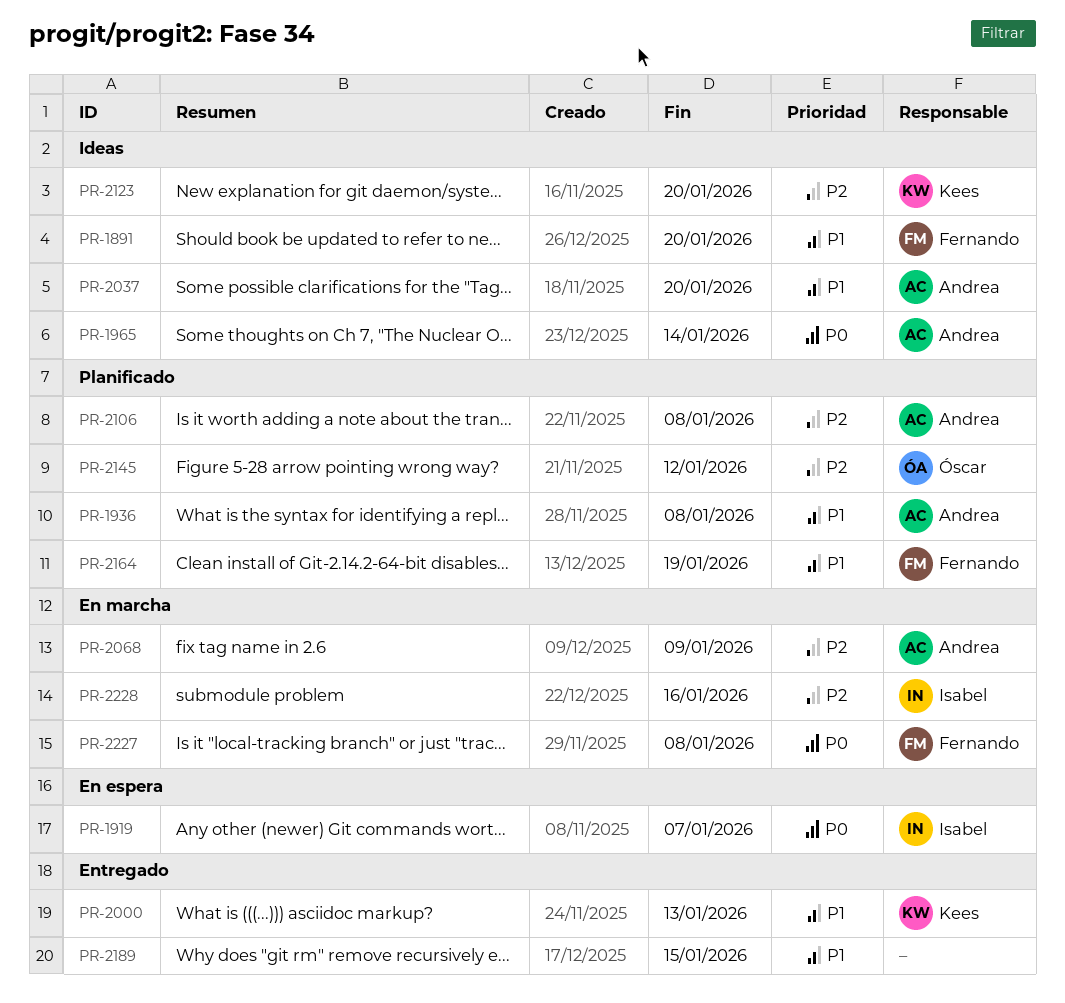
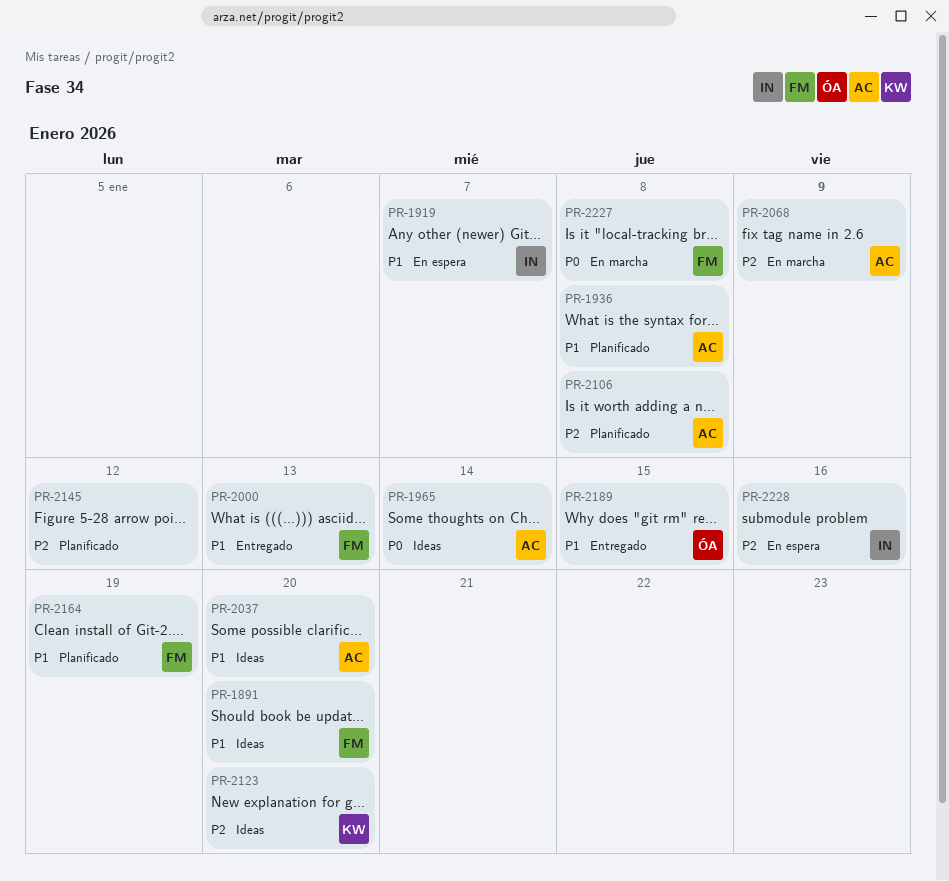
PR-1919, priority: P0 -> P1
PR-2000, owner: Kees -> Fernando
PR-2145, owner: Óscar -> none
PR-2189, owner: none -> Óscar
PR-2228, status: En marcha -> En espera

